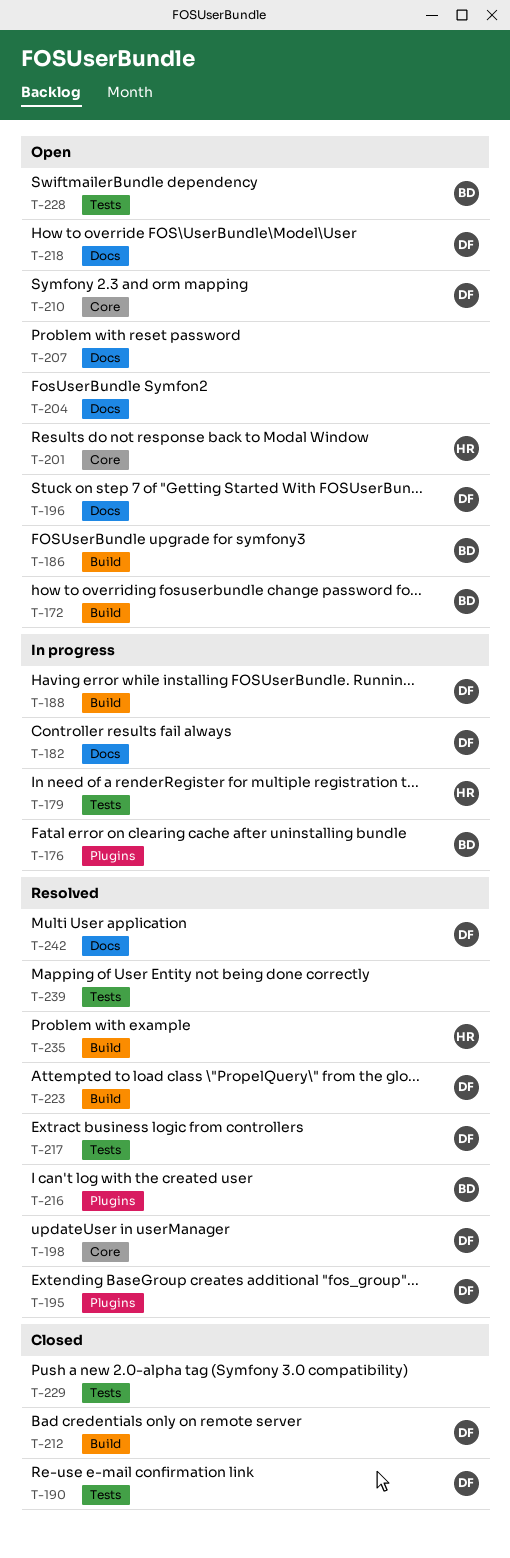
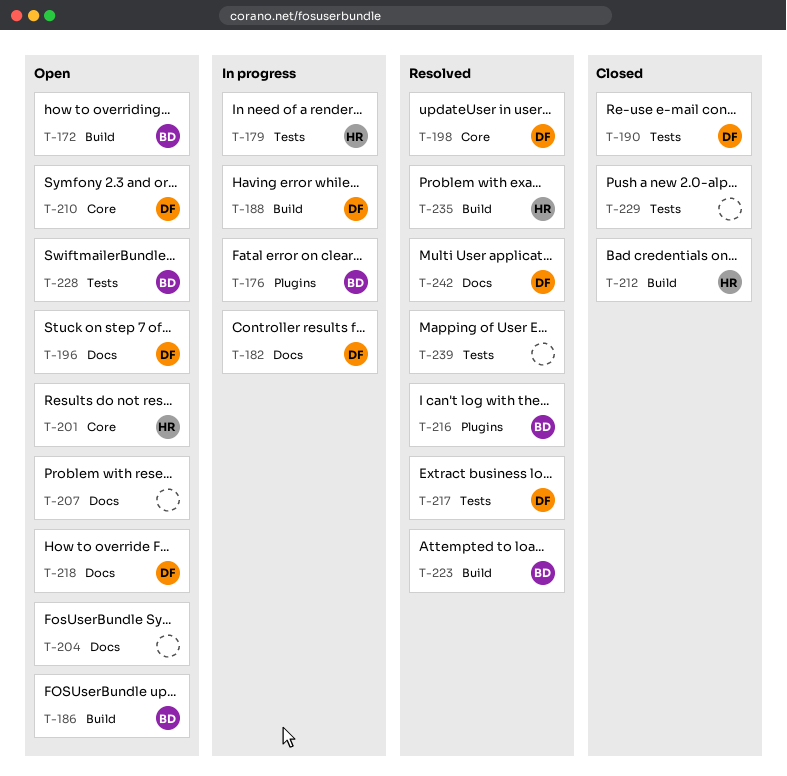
T-195: present -> none
T-212, owner: DF -> HR
T-223, owner: DF -> BD

